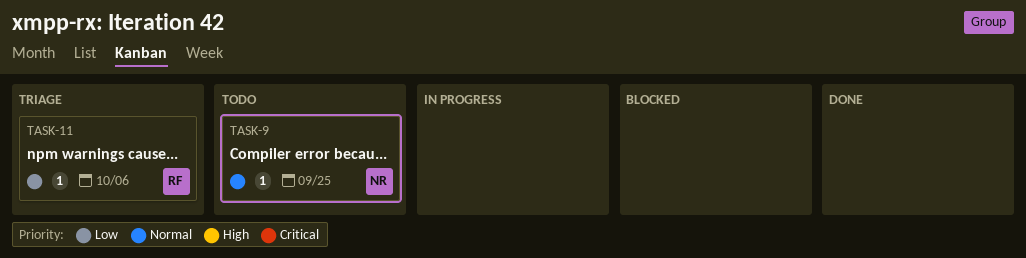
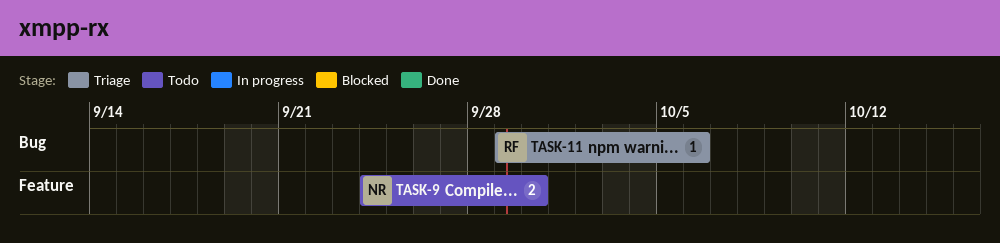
TASK-9, estimate: 1 -> 2
TASK-9, due: Sep 25 -> Sep 30

